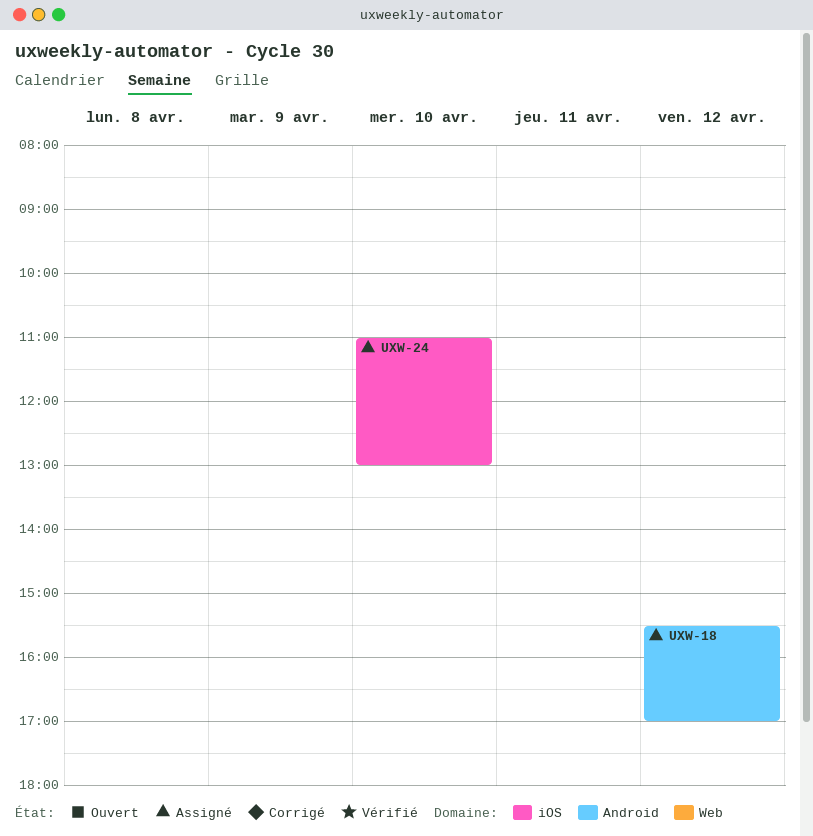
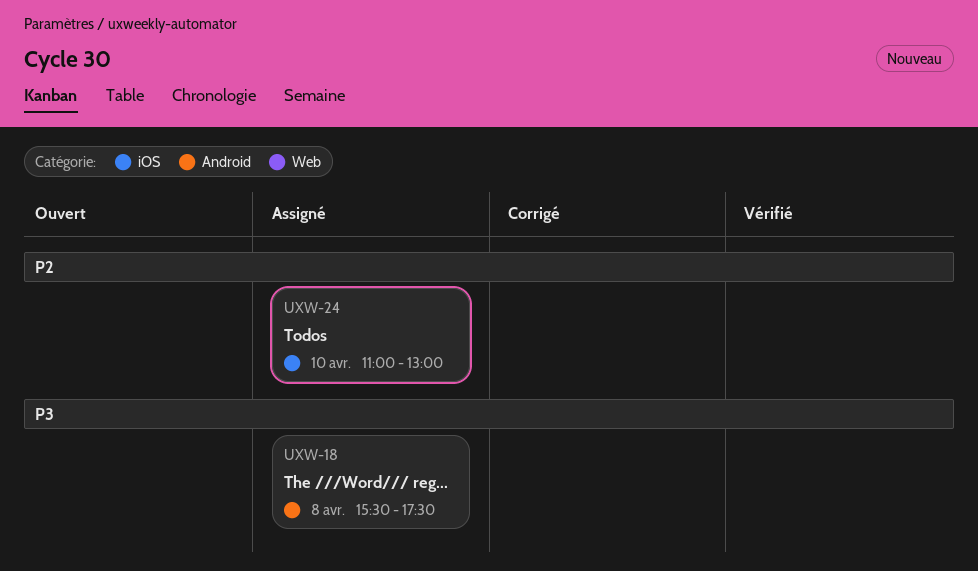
UXW-18, day: Apr 12 -> Apr 8
UXW-18, ends: 17:00 -> 17:30

